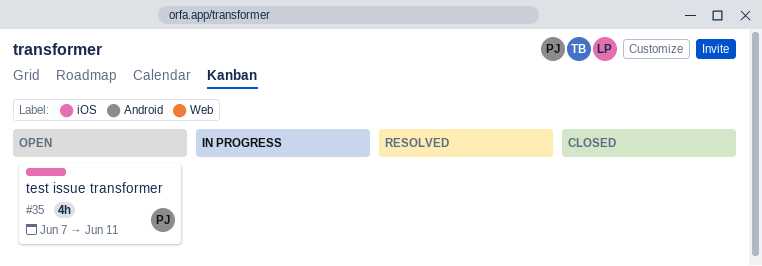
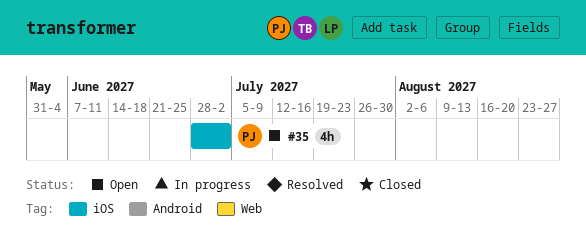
#35, start: Jun 7 -> Jun 28
#35, due: Jun 11 -> Jul 2

